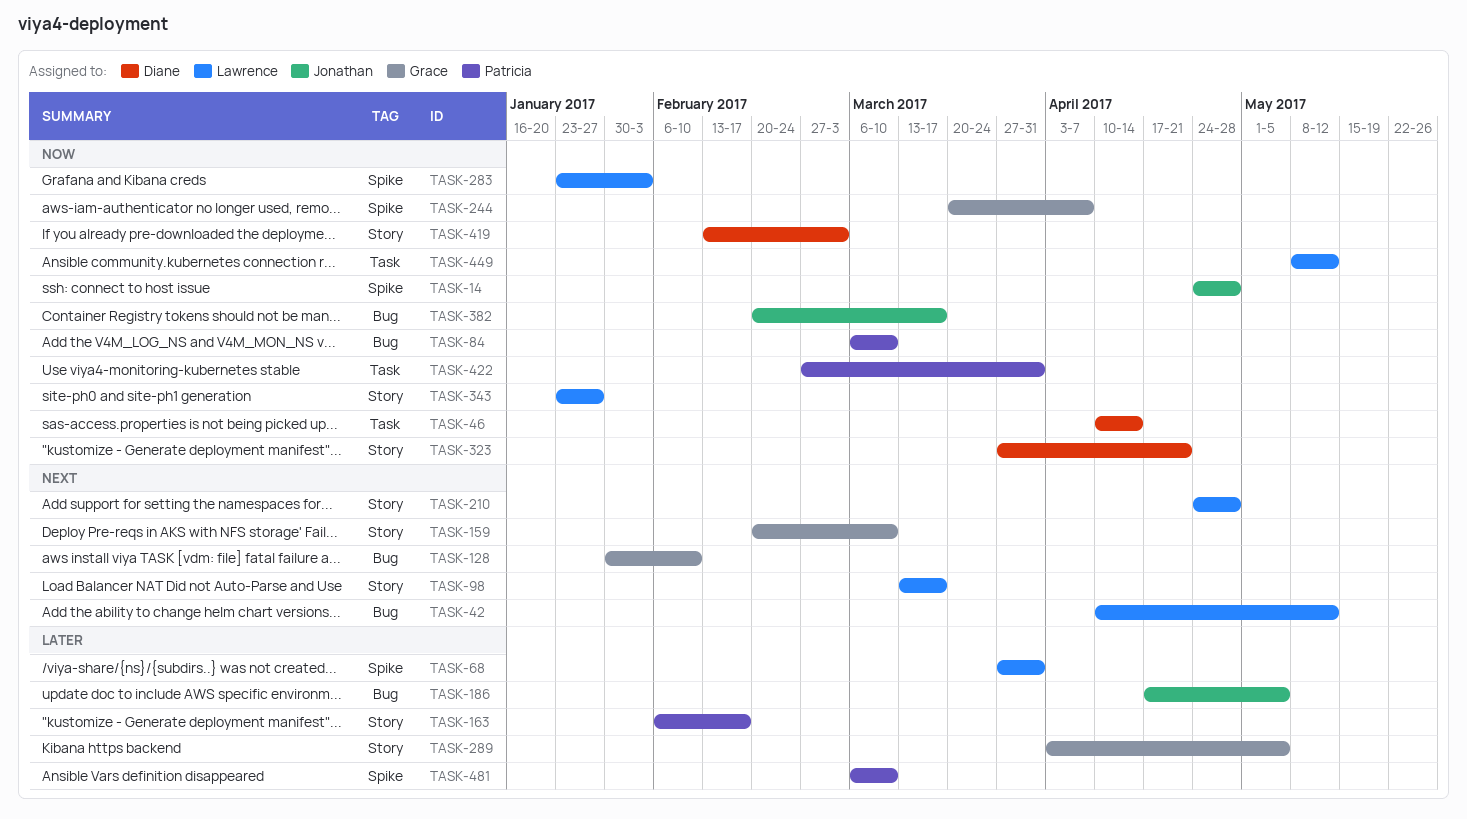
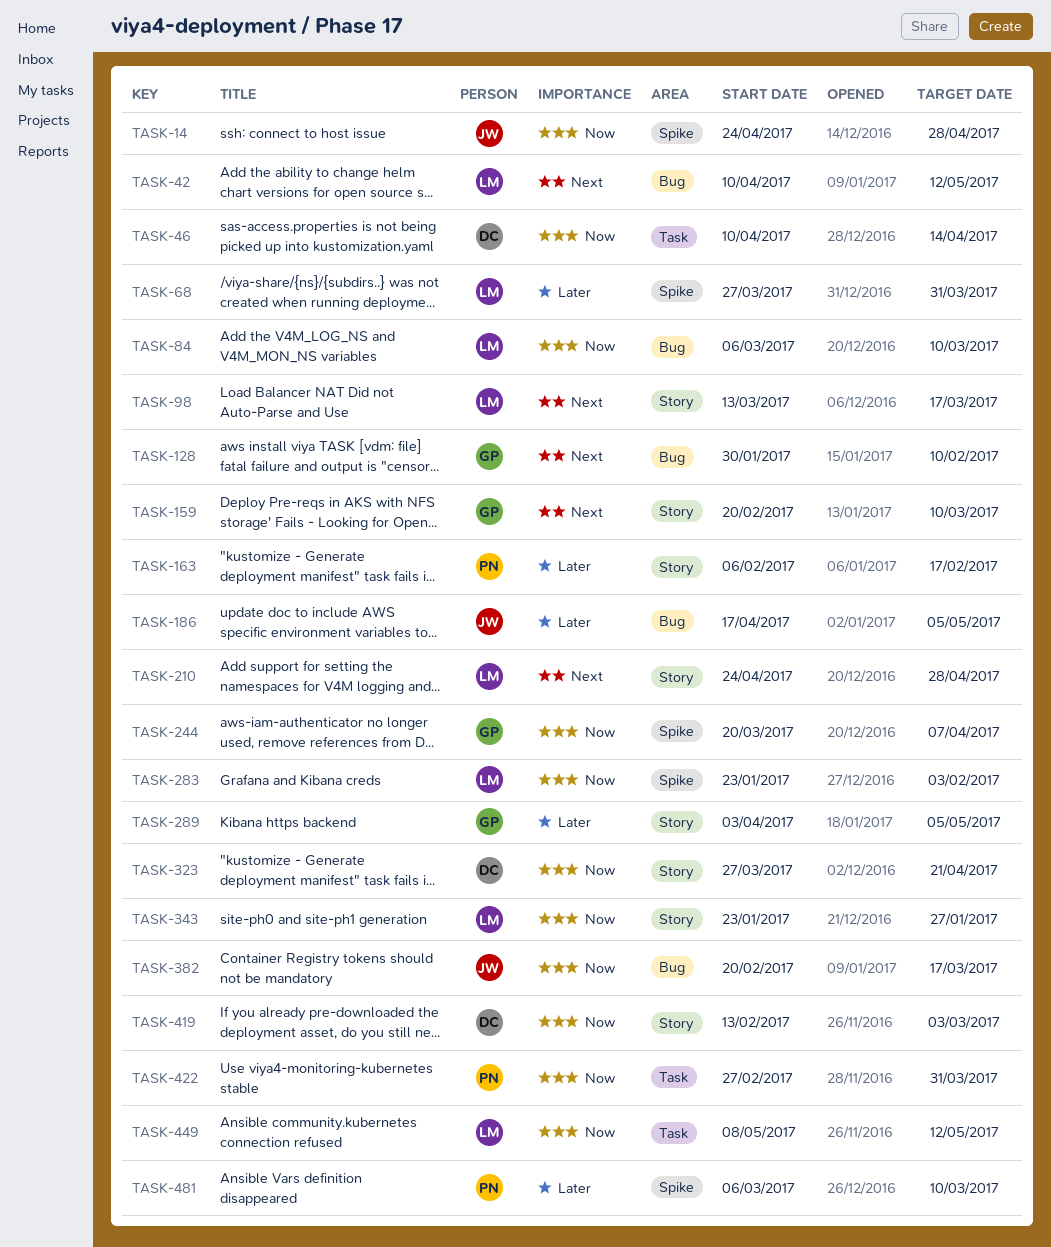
TASK-84, owner: Patricia -> Lawrence

